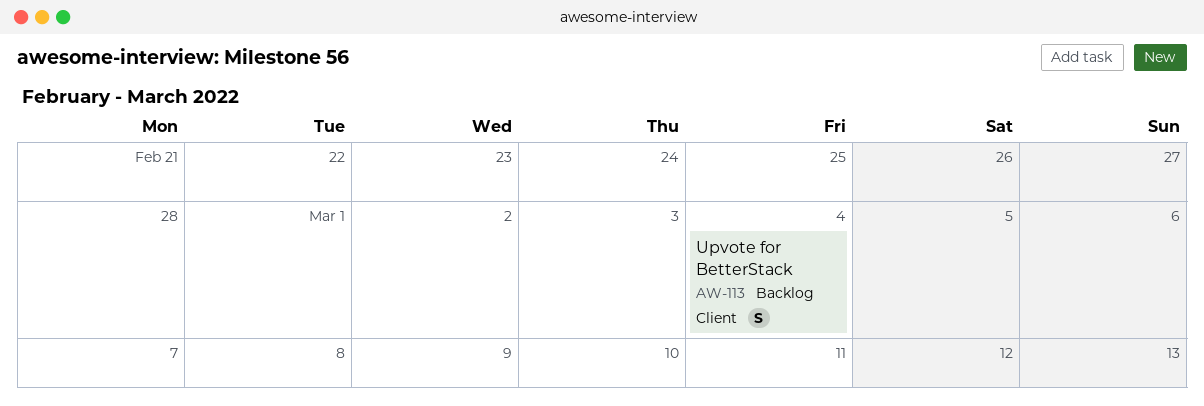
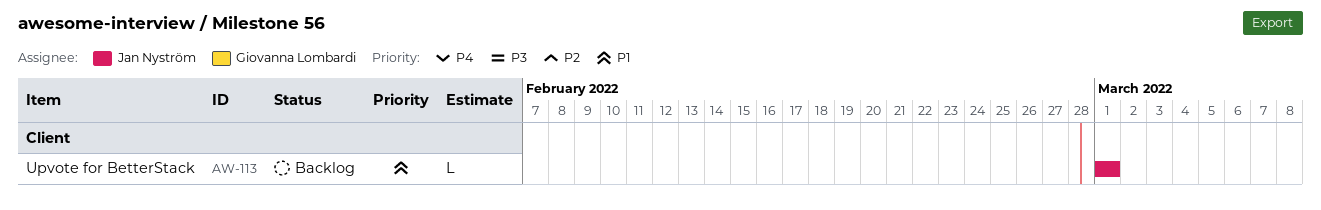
AW-113, estimate: S -> L
AW-113, due: Mar 4 -> Mar 1

